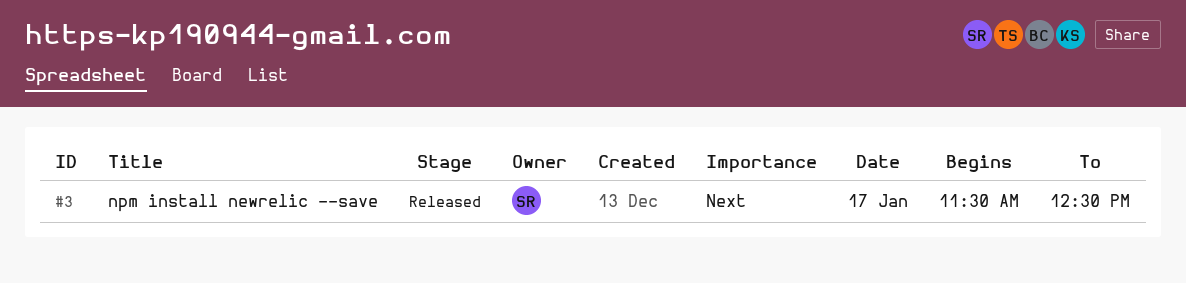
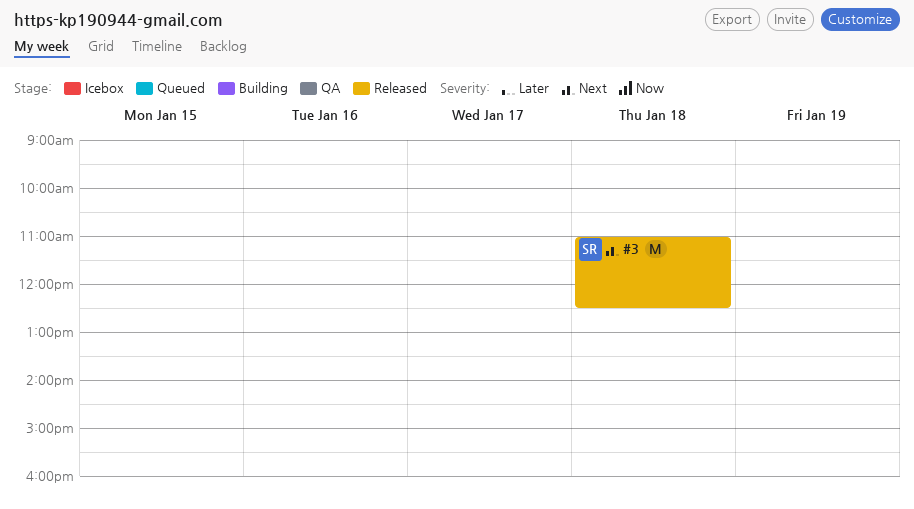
#3, day: Jan 17 -> Jan 18
#3, begins: 11:30 -> 11:00

